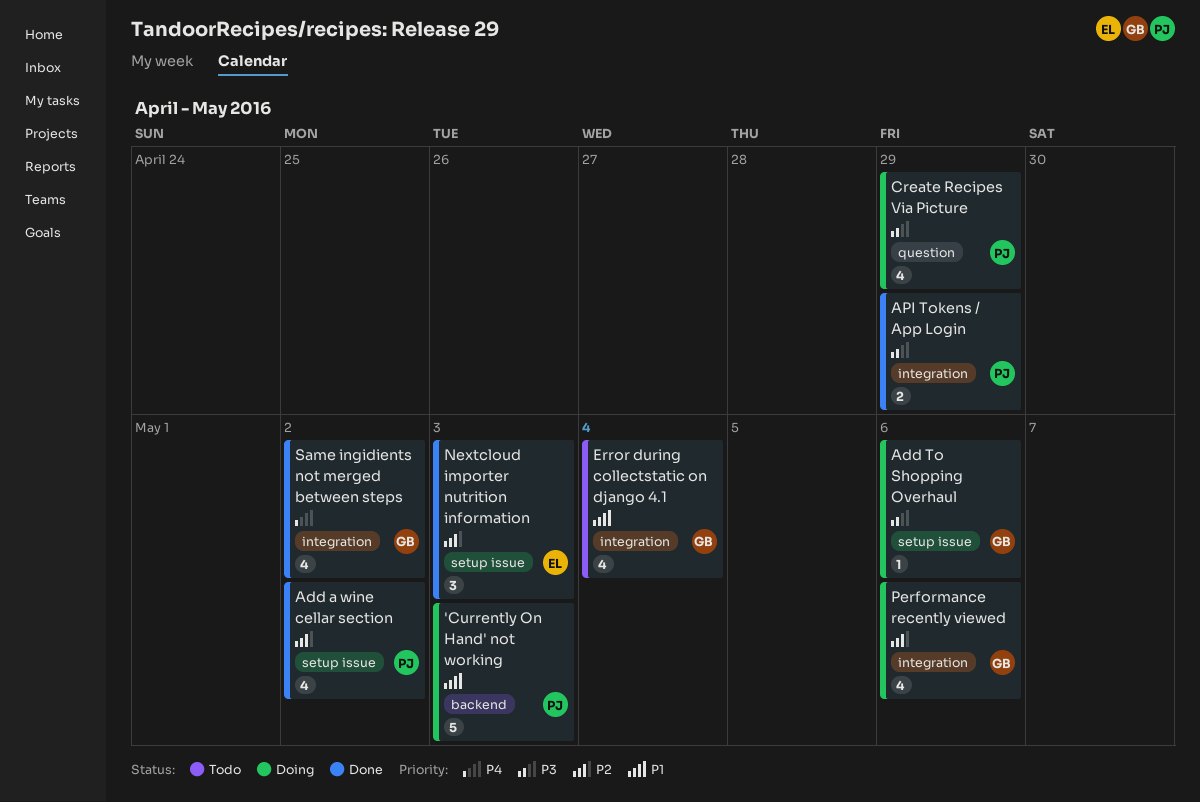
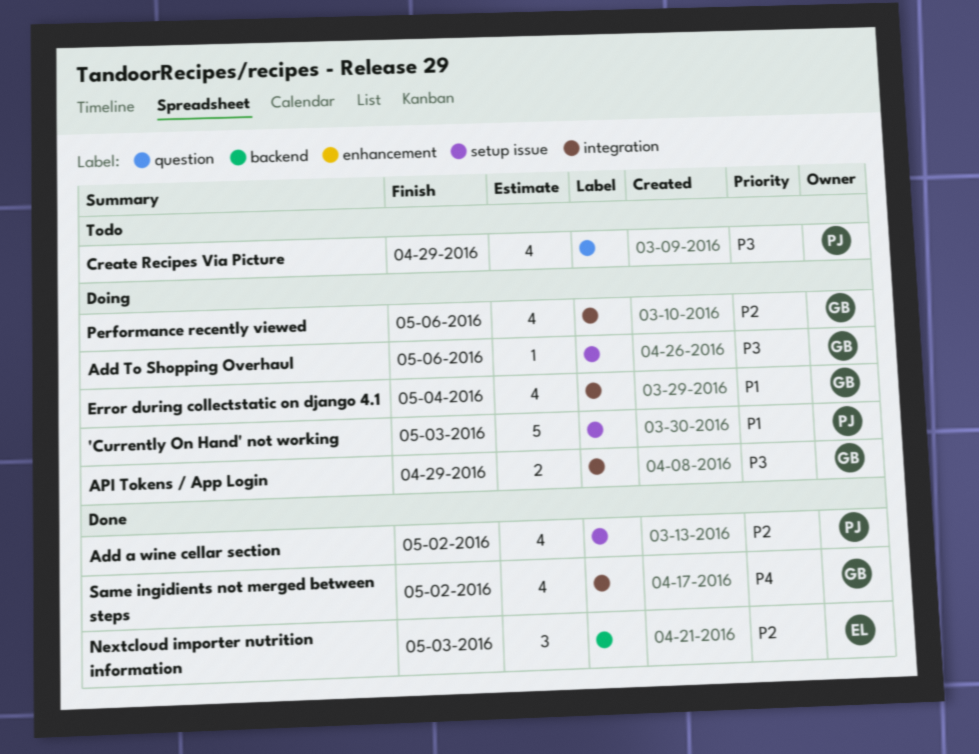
'Currently On Hand' not working, label: backend -> setup issue
API Tokens / App Login, status: Done -> Doing
API Tokens / App Login, owner: PJ -> GB
Create Recipes Via Picture, status: Doing -> Todo
Error during collectstatic on django 4.1, status: Todo -> Doing
Nextcloud importer nutrition information, label: setup issue -> backend

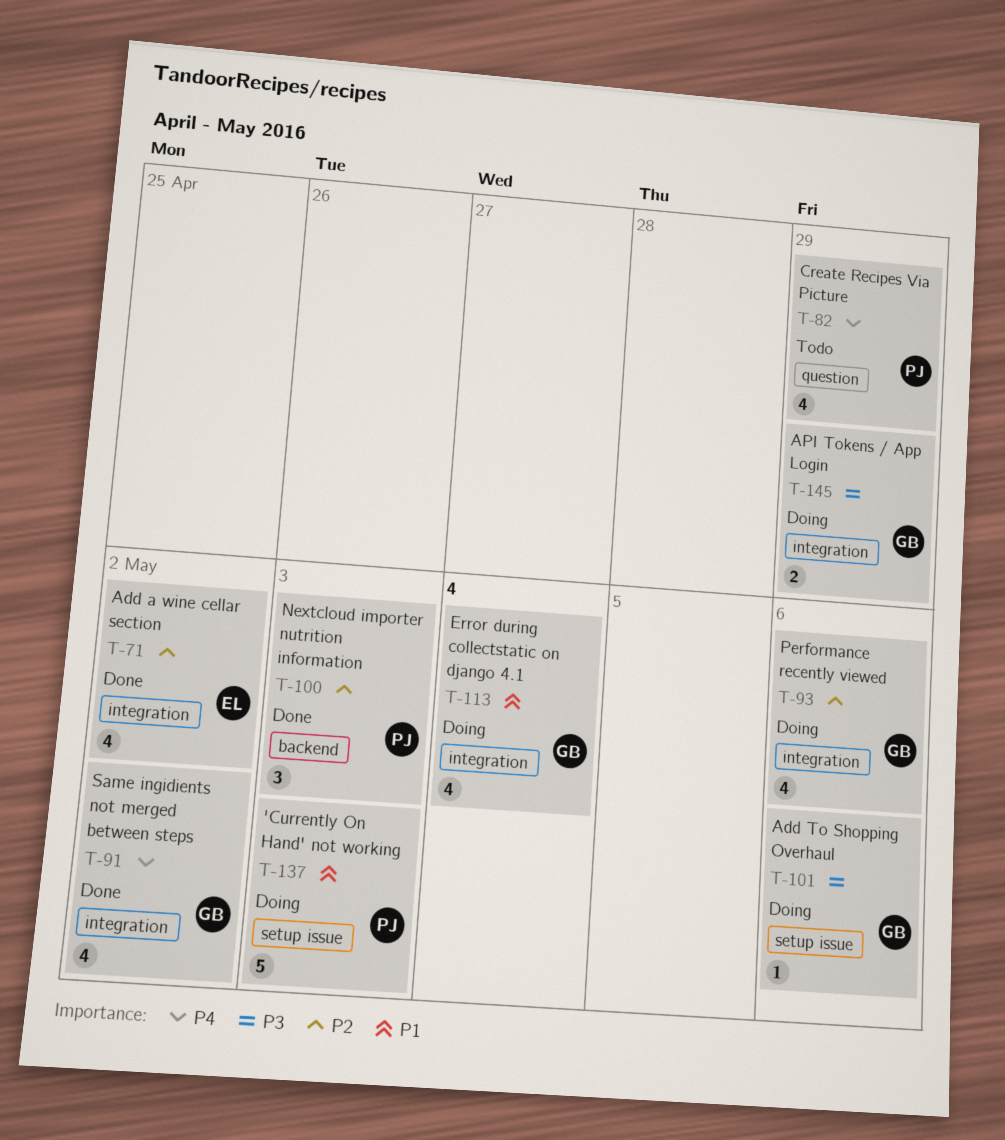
Add a wine cellar section, owner: PJ -> EL
Add a wine cellar section, label: setup issue -> integration
Create Recipes Via Picture, priority: P3 -> P4
Nextcloud importer nutrition information, owner: EL -> PJ

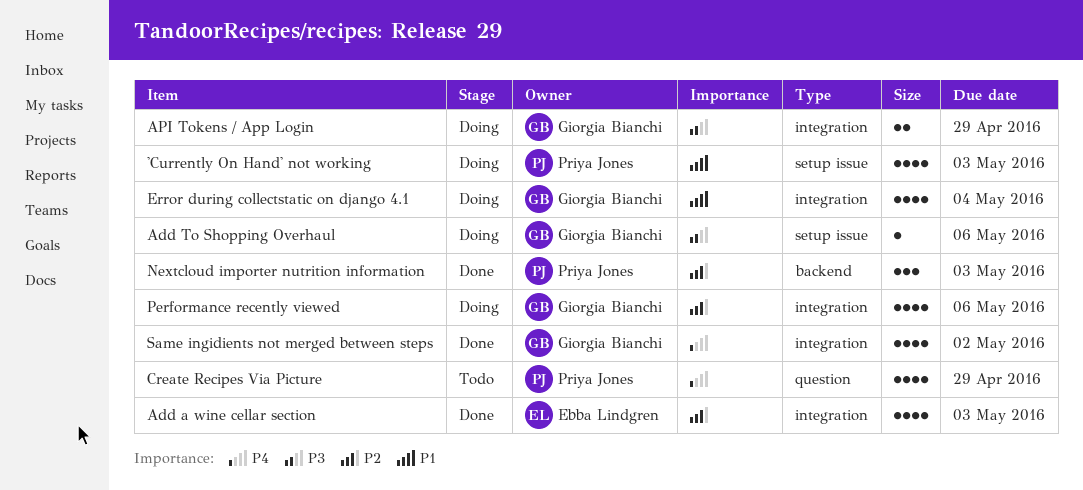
'Currently On Hand' not working, estimate: 5 -> 4
Add a wine cellar section, due: May 2 -> May 3

